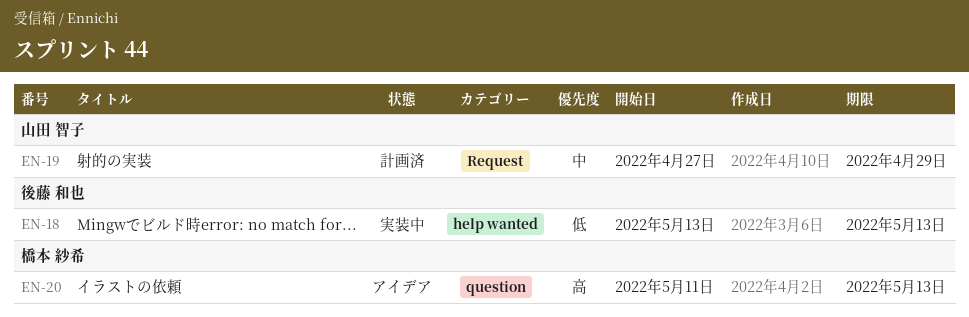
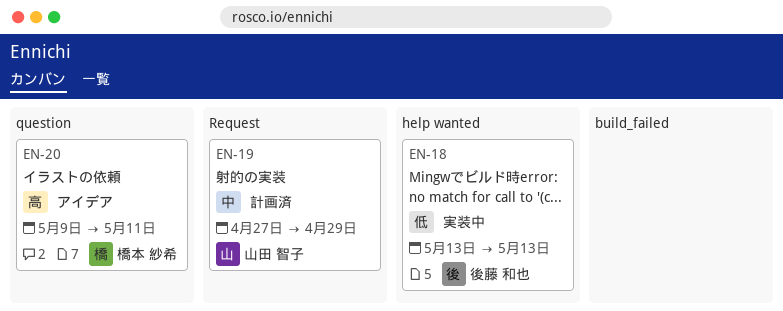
EN-20, start: May 11 -> May 9
EN-20, due: May 13 -> May 11

